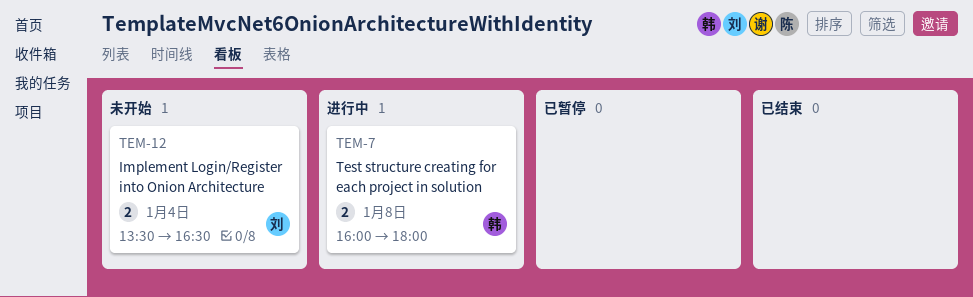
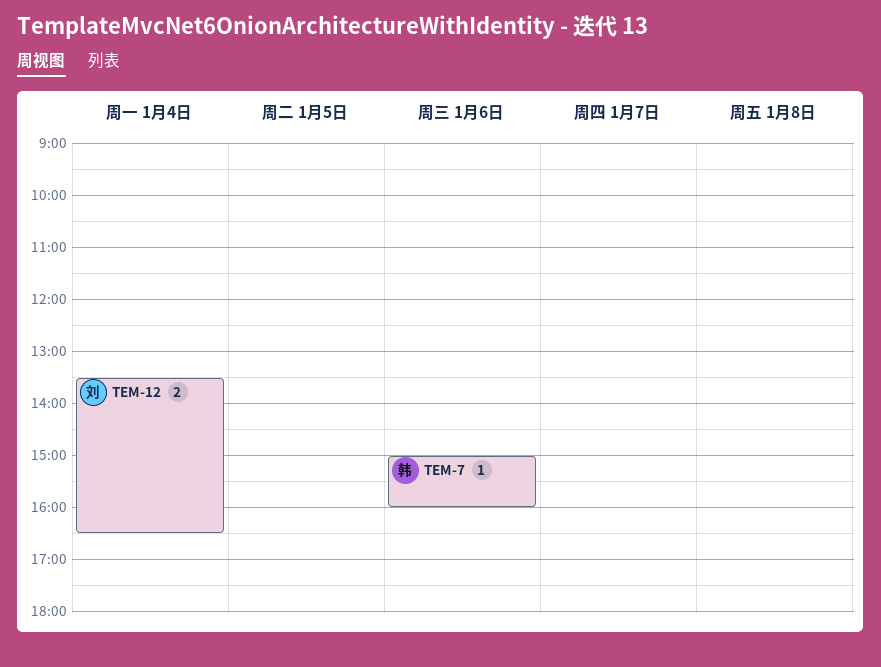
TEM-7, estimate: 2 -> 1
TEM-7, day: Jan 8 -> Jan 6
TEM-7, begins: 16:00 -> 15:00
TEM-7, ends: 18:00 -> 16:00

